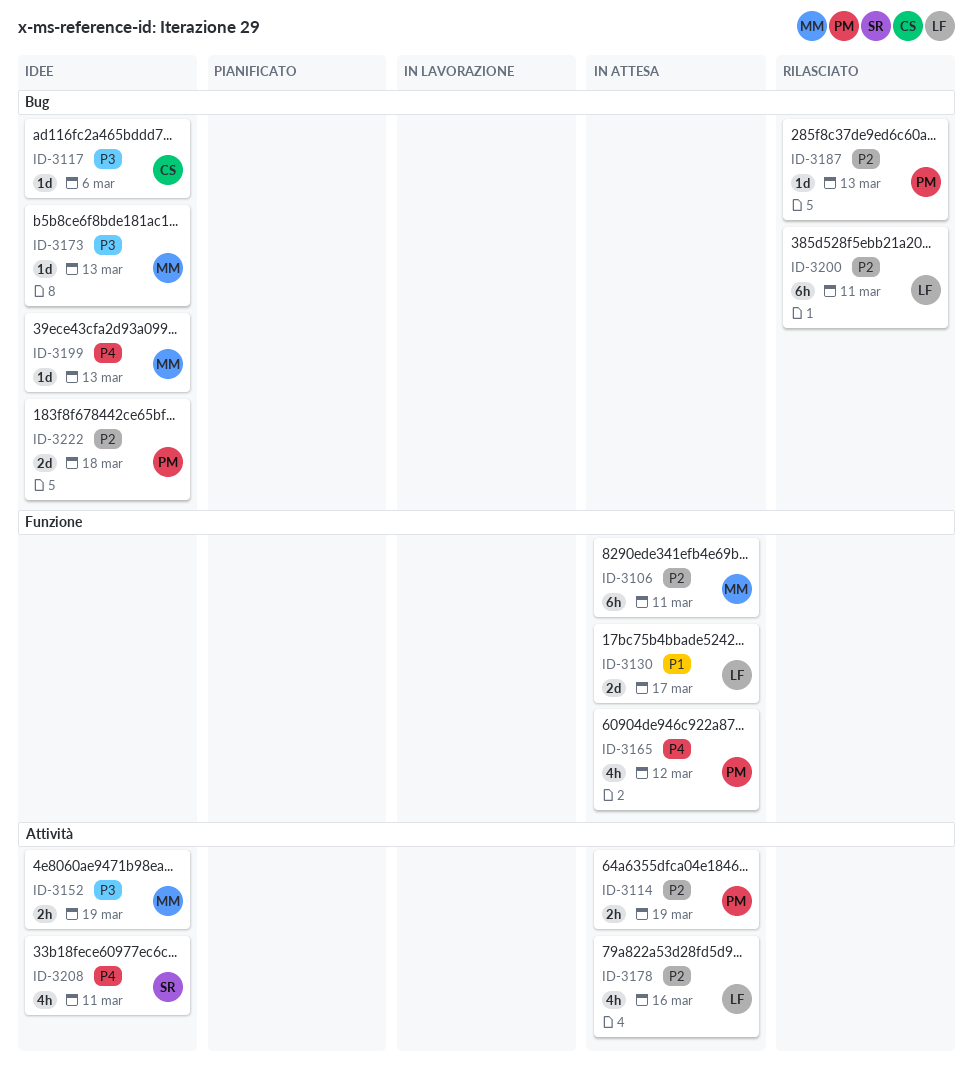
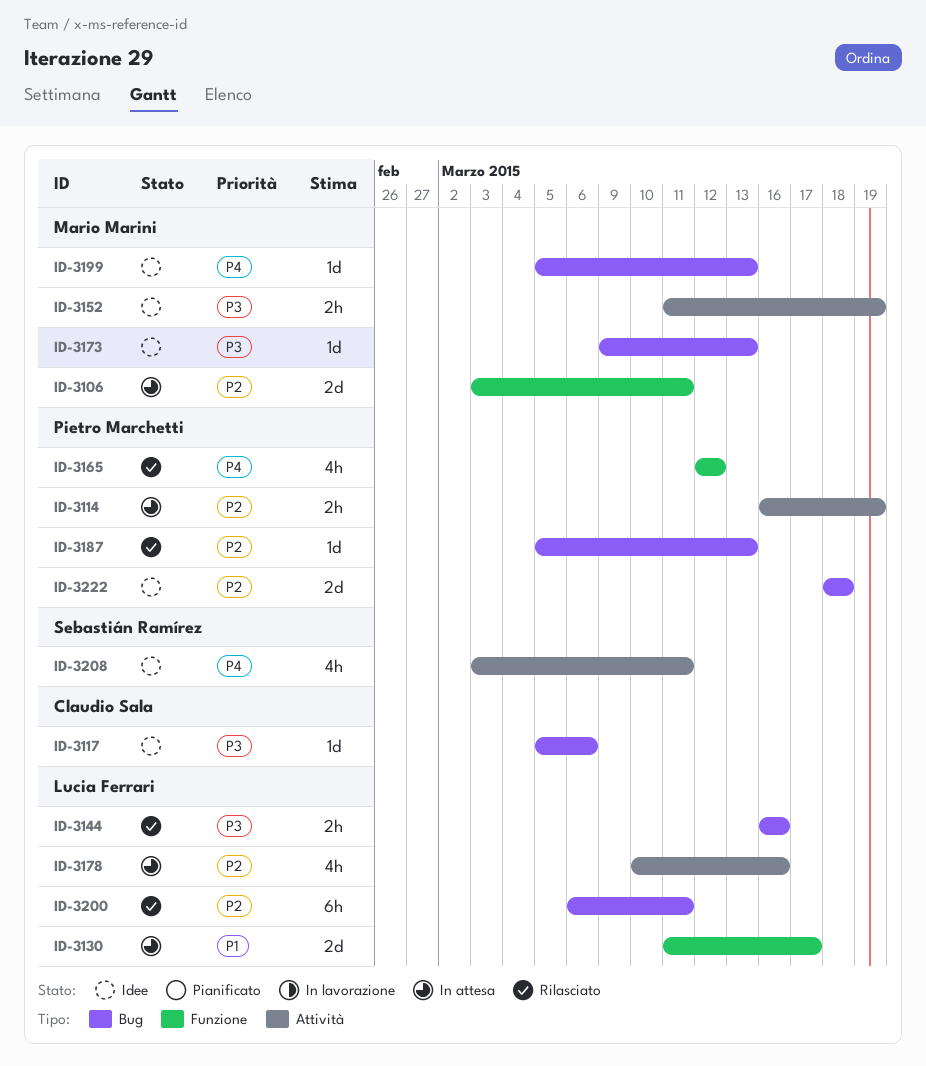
ID-3106, estimate: 6h -> 2d
ID-3144: none -> present
ID-3165, status: In attesa -> Rilasciato

